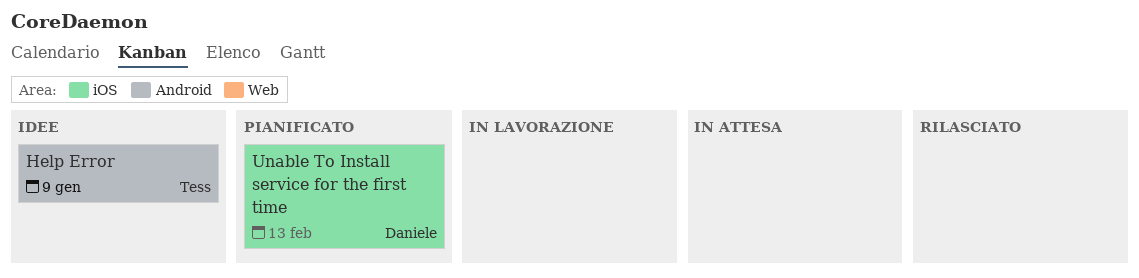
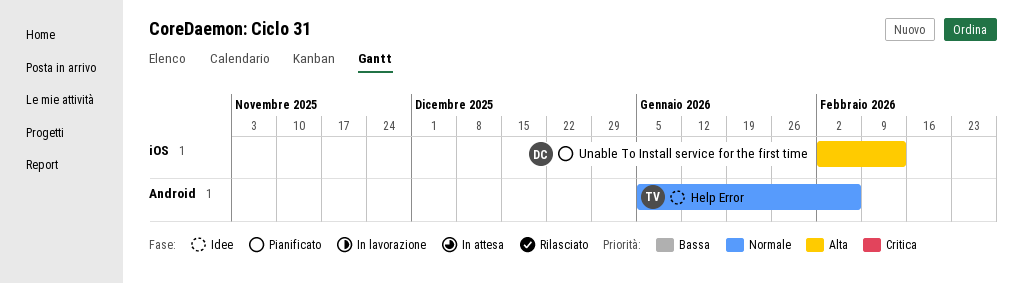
Help Error, due: Jan 9 -> Feb 6

